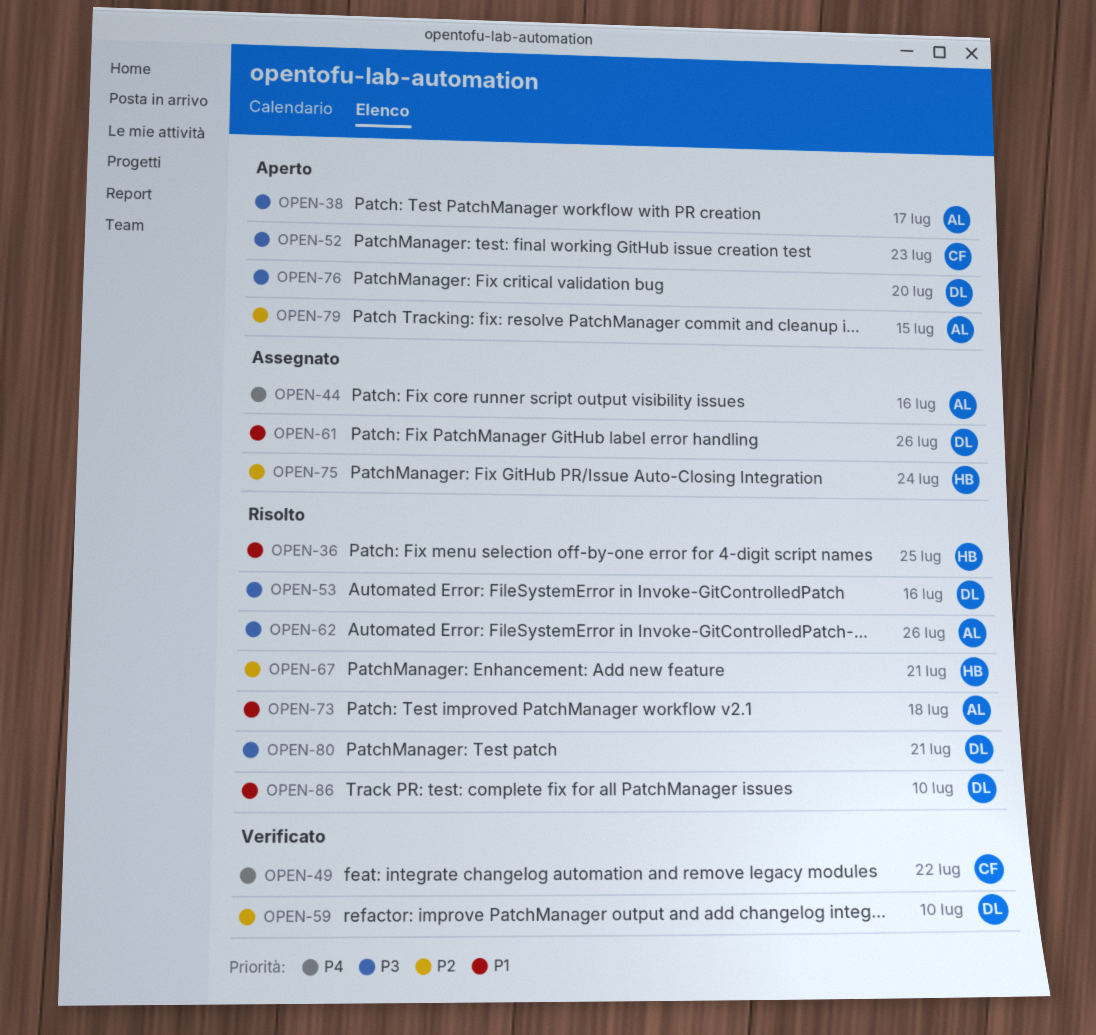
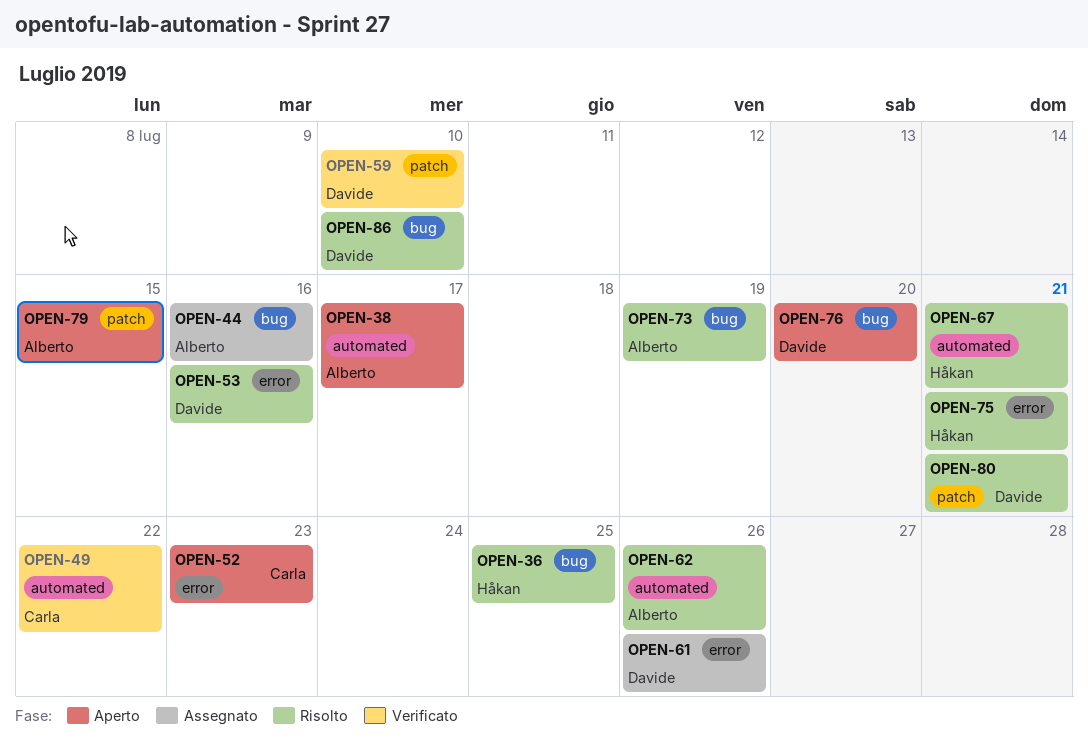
OPEN-73, due: Jul 18 -> Jul 19
OPEN-75, status: Assegnato -> Risolto
OPEN-75, due: Jul 24 -> Jul 21

